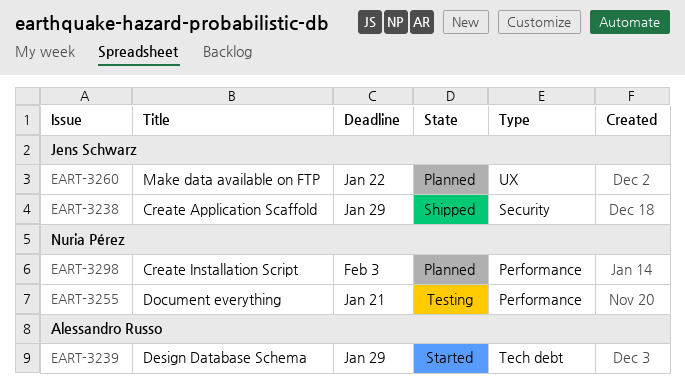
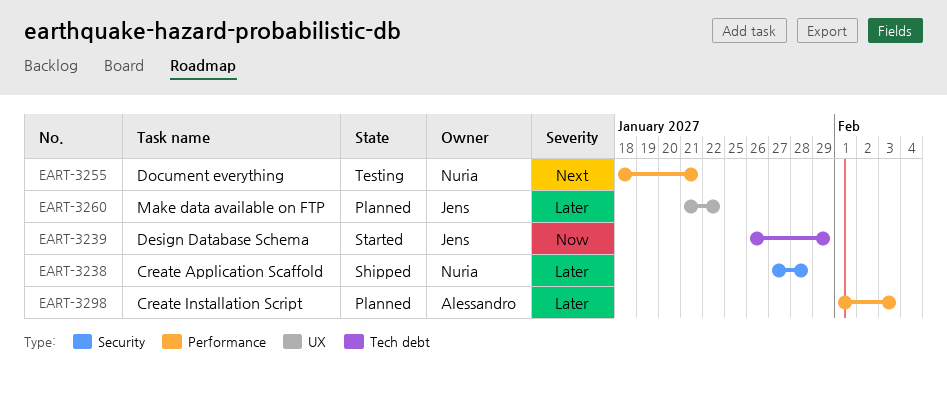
EART-3238, owner: Jens Schwarz -> Nuria Pérez
EART-3238, due: Jan 29 -> Jan 28
EART-3239, owner: Alessandro Russo -> Jens Schwarz
EART-3298, owner: Nuria Pérez -> Alessandro Russo

